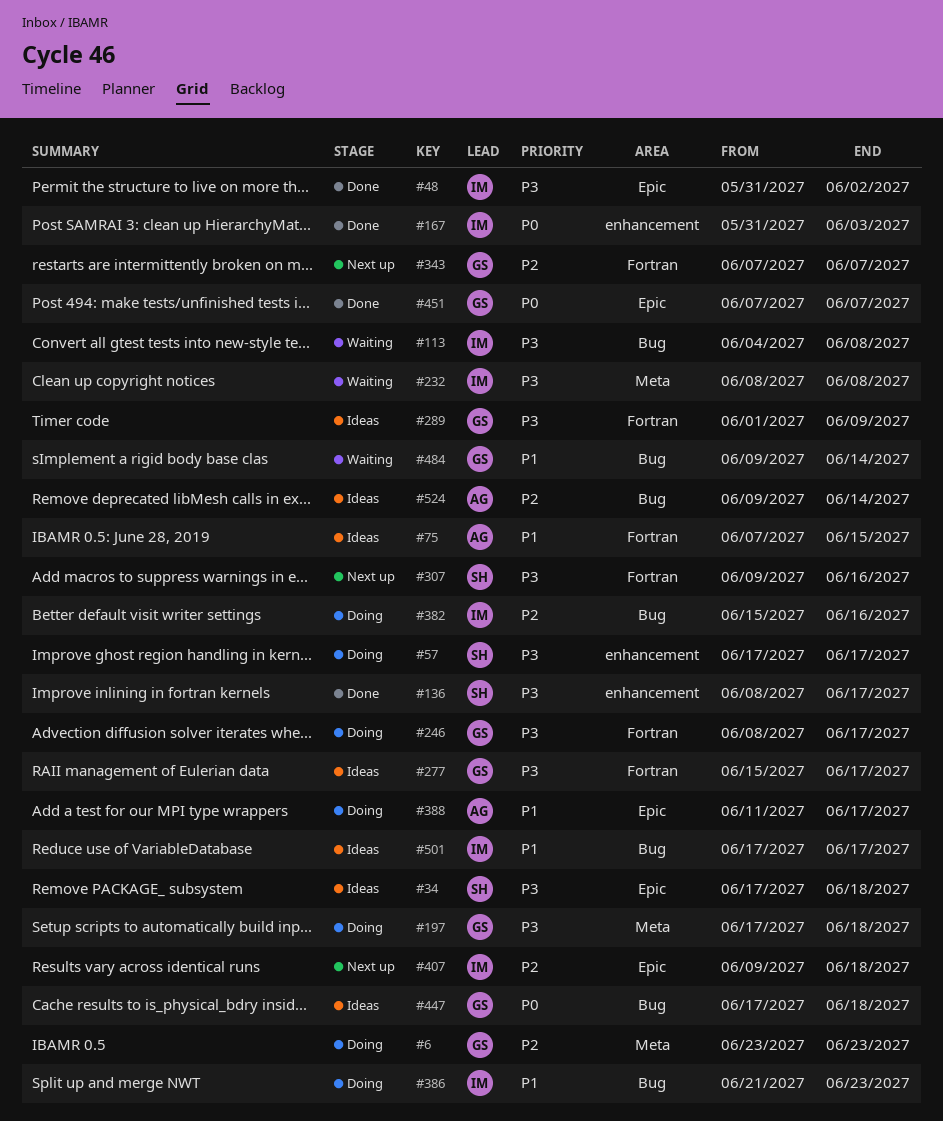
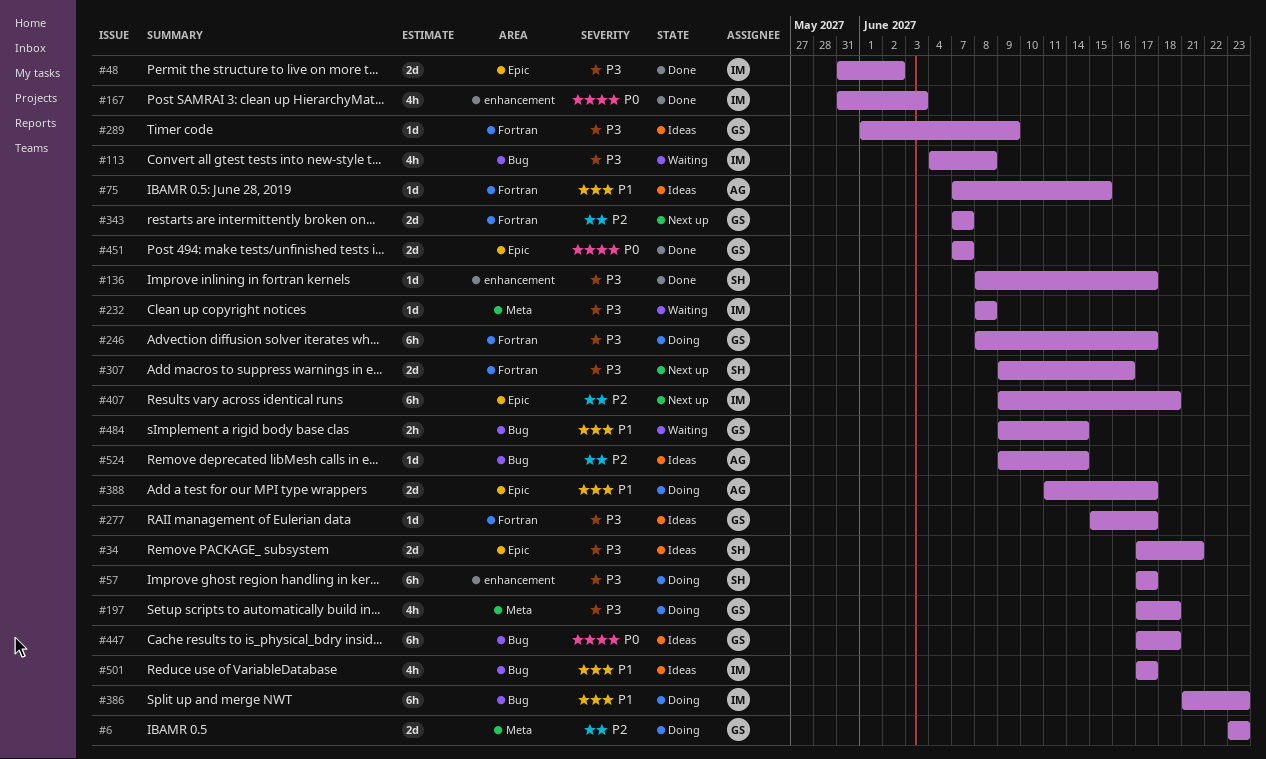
#34, due: Jun 18 -> Jun 21
#382: present -> none

